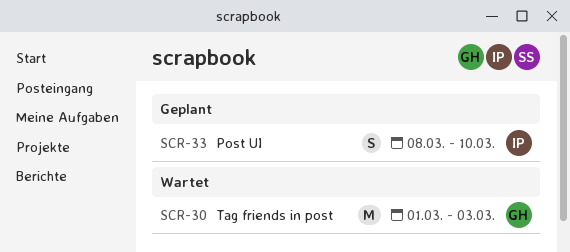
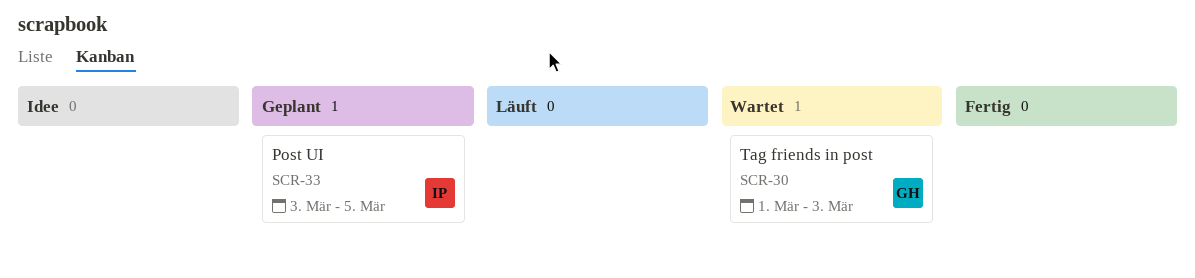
SCR-33, start: Mar 8 -> Mar 3
SCR-33, due: Mar 10 -> Mar 5

